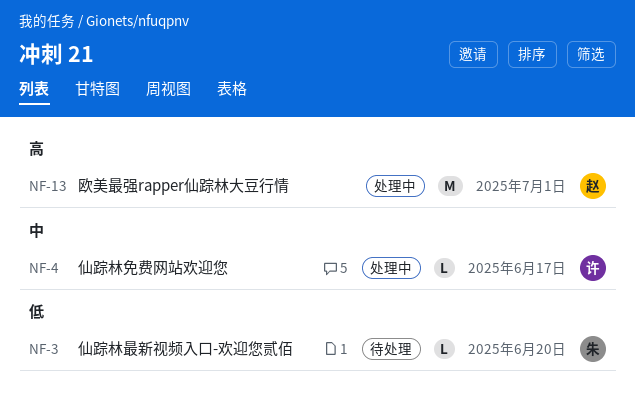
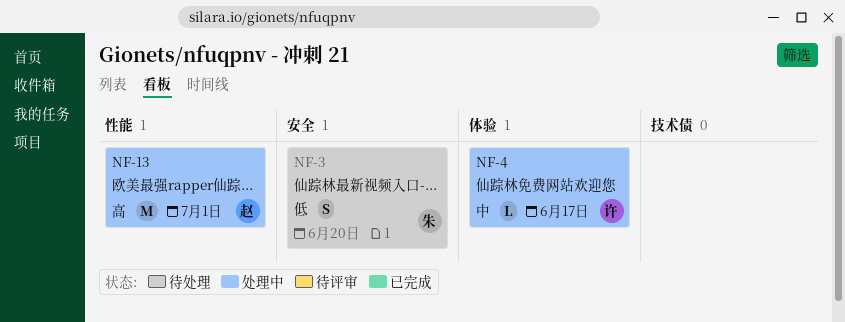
NF-3, estimate: L -> S

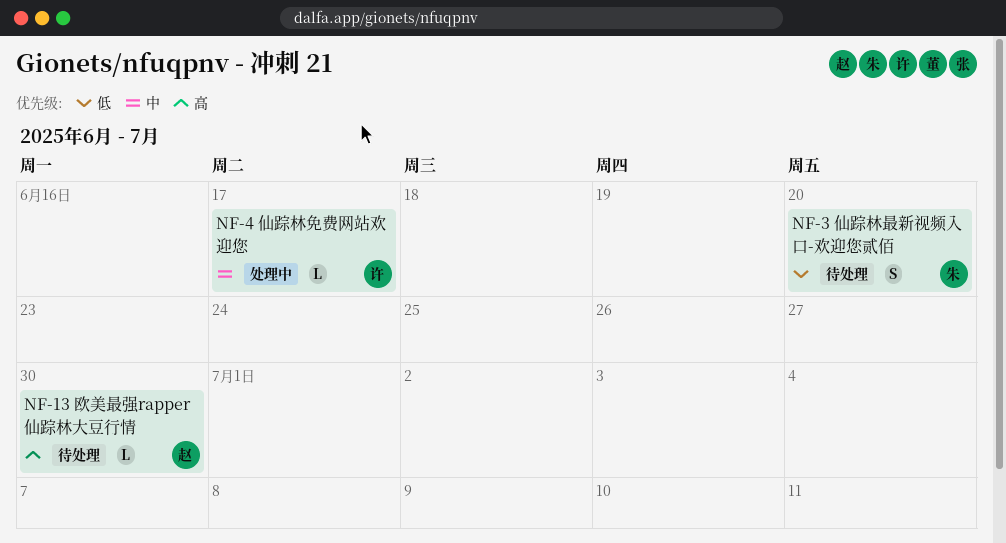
NF-13, status: 处理中 -> 待处理
NF-13, estimate: M -> L
NF-13, due: Jul 1 -> Jun 30

